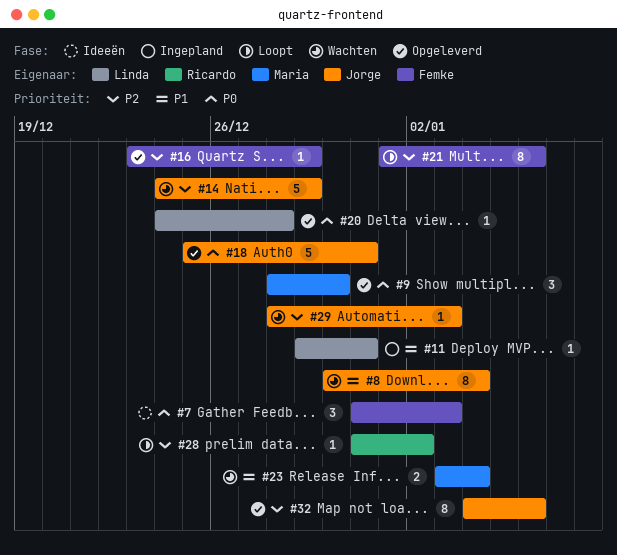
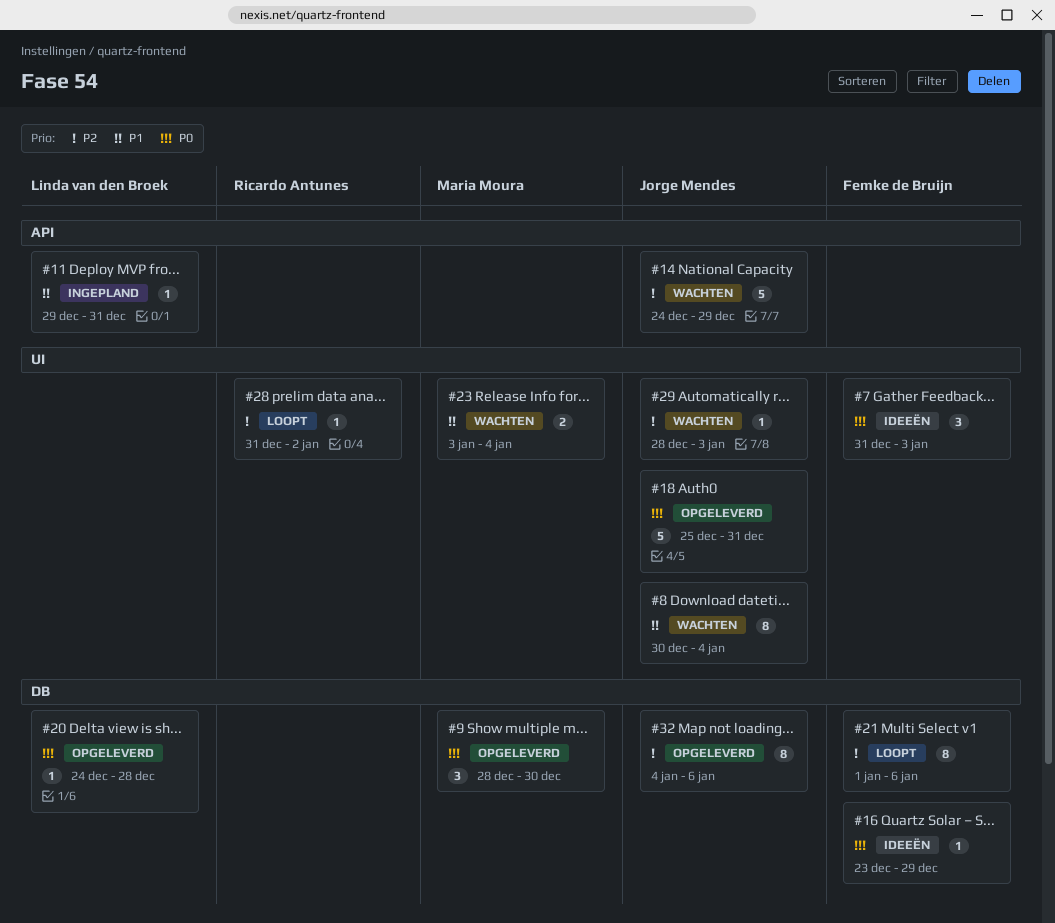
#16, status: Opgeleverd -> Ideeën
#16, priority: P2 -> P0

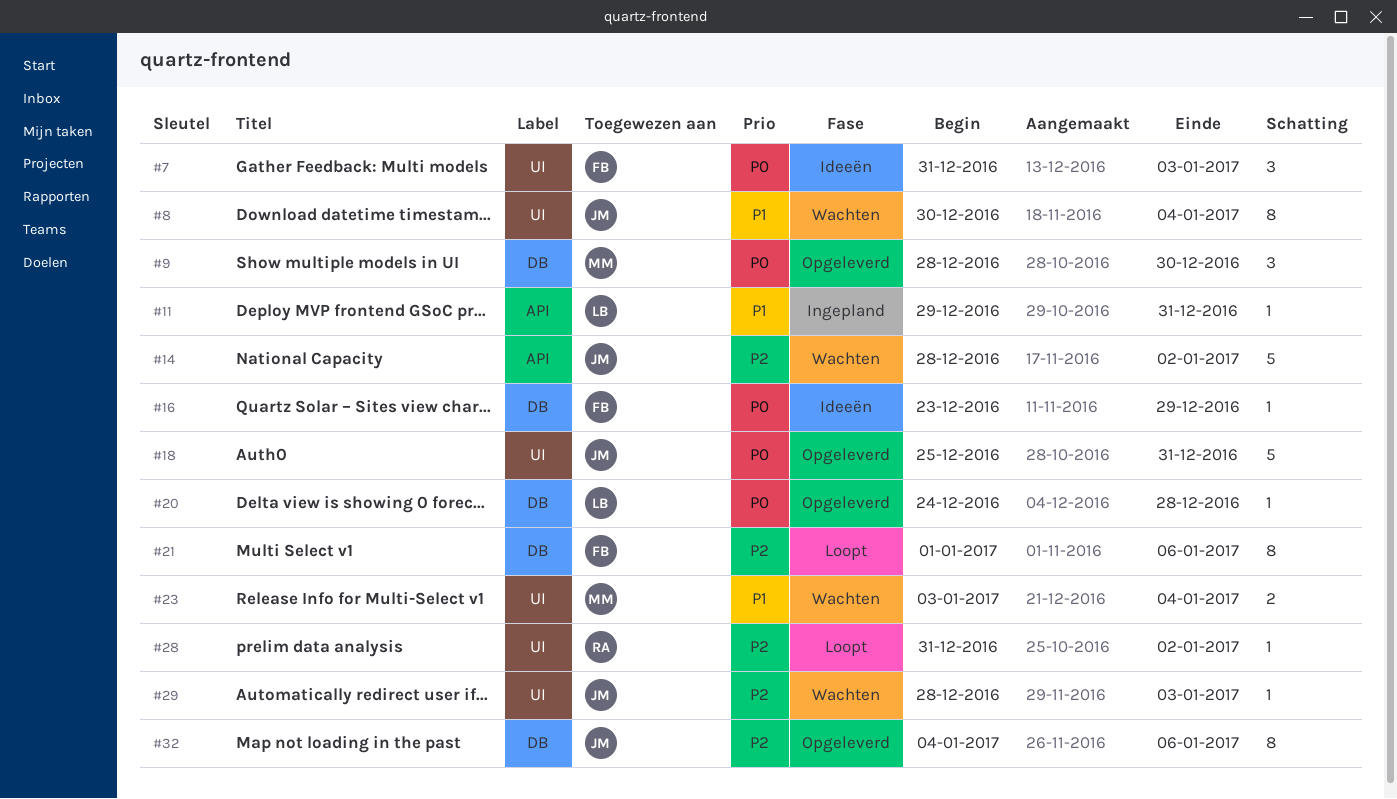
#14, start: Dec 24 -> Dec 28
#14, due: Dec 29 -> Jan 2

